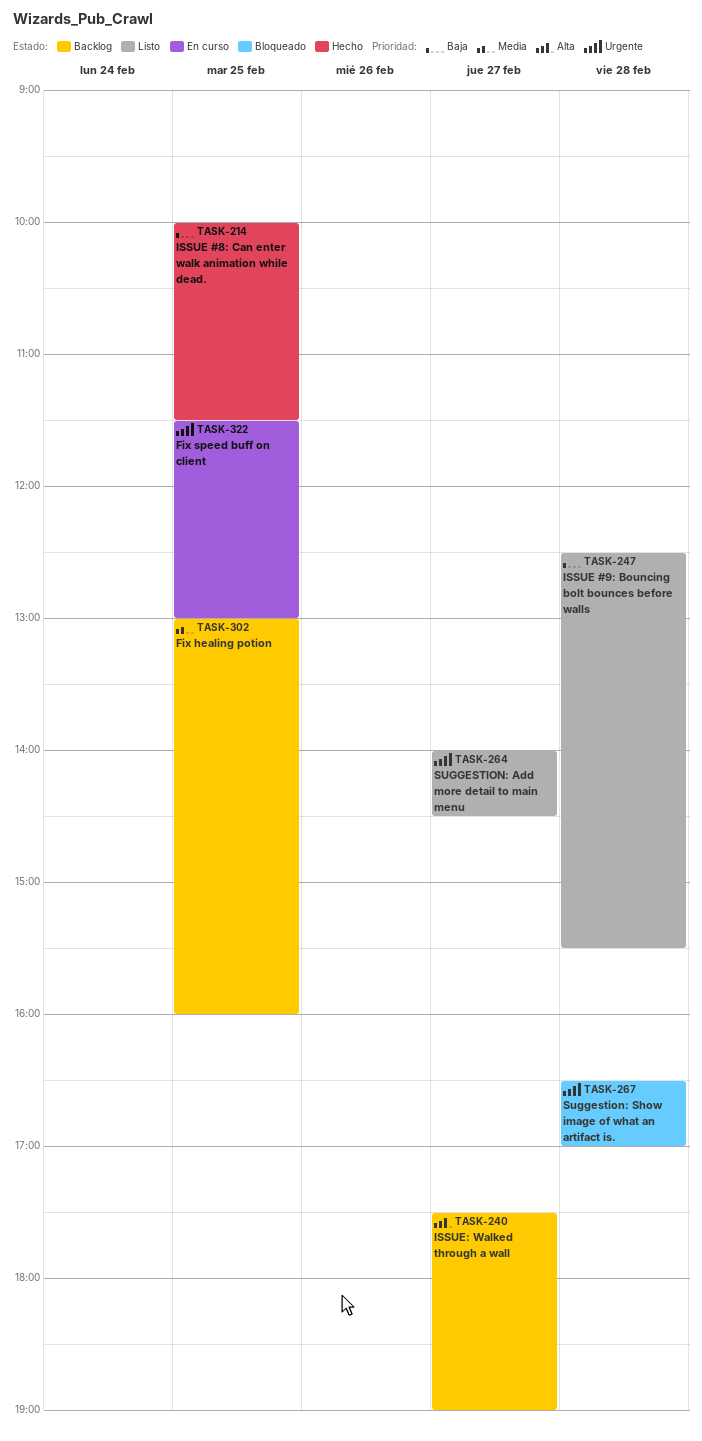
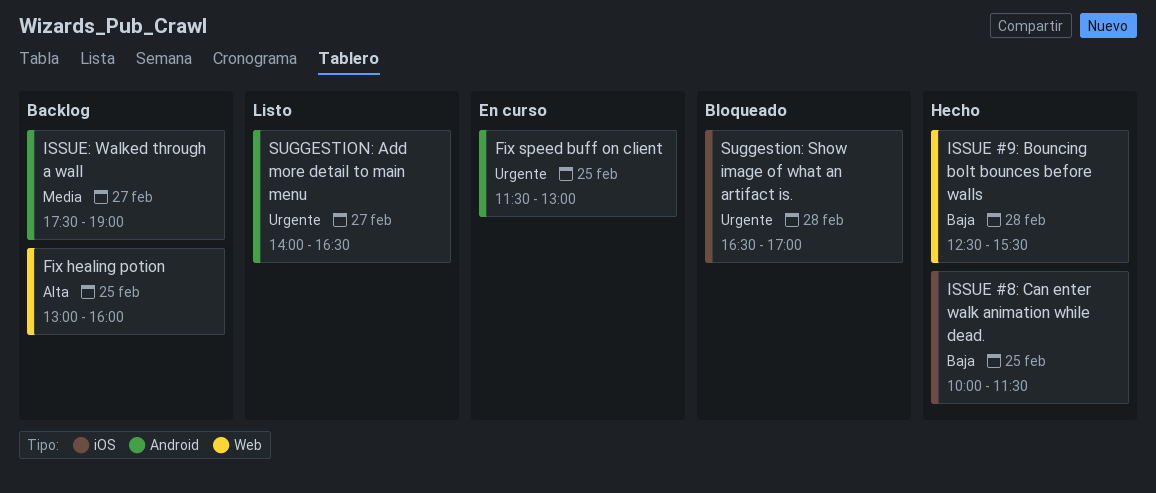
Fix healing potion, priority: Media -> Alta
ISSUE #9: Bouncing bolt bounces before walls, status: Listo -> Hecho
ISSUE: Walked through a wall, priority: Alta -> Media
SUGGESTION: Add more detail to main menu, ends: 14:30 -> 16:30

